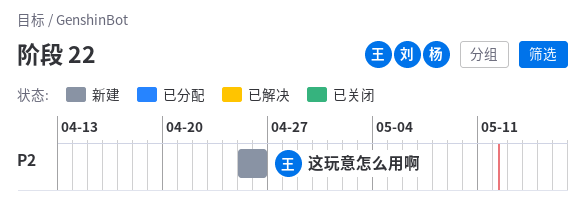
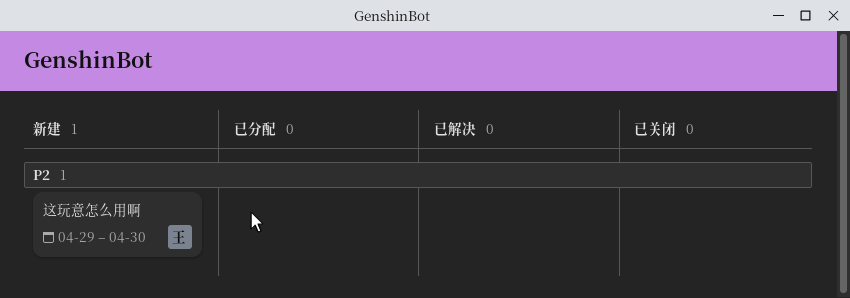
这玩意怎么用啊, start: Apr 25 -> Apr 29
这玩意怎么用啊, due: Apr 26 -> Apr 30

